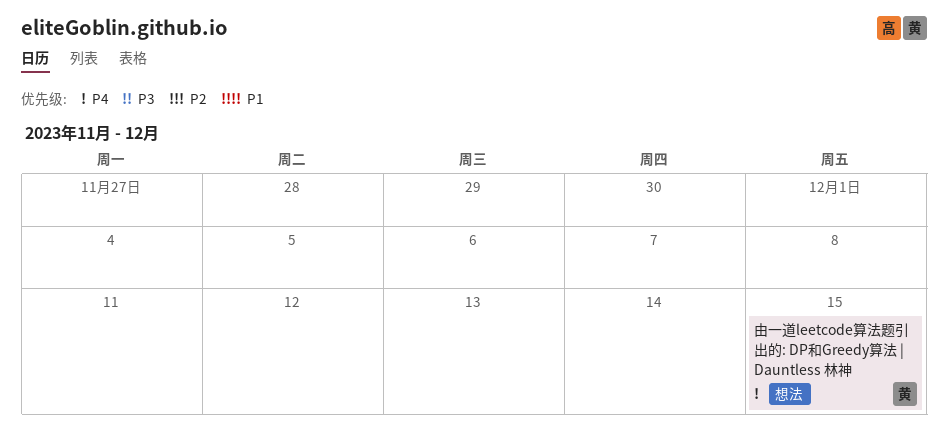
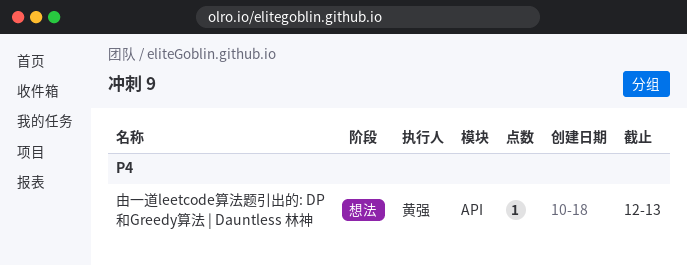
由一道leetcode算法题引出的: DP和Greedy算法 | Dauntless 林神, due: Dec 15 -> Dec 13

